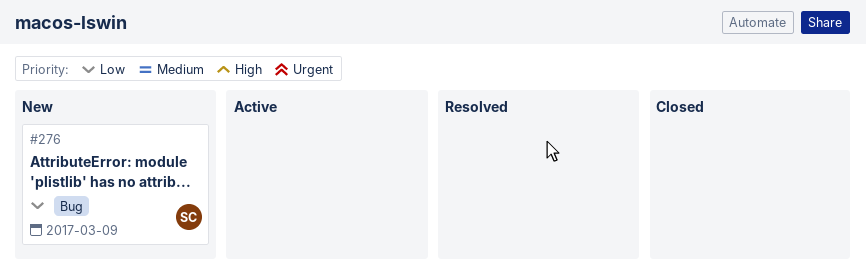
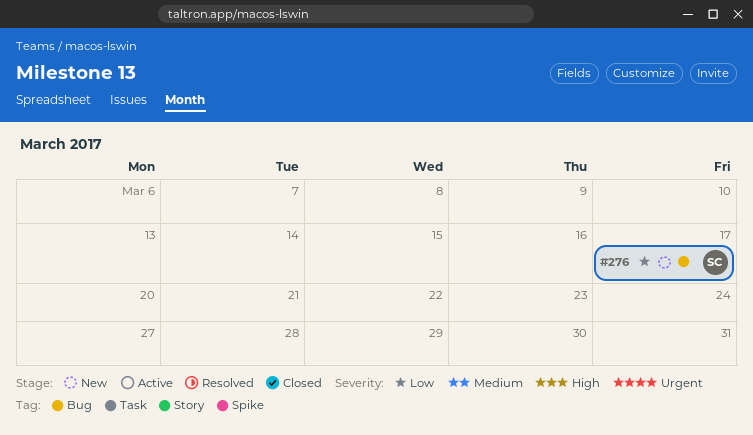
#276, due: Mar 9 -> Mar 17

